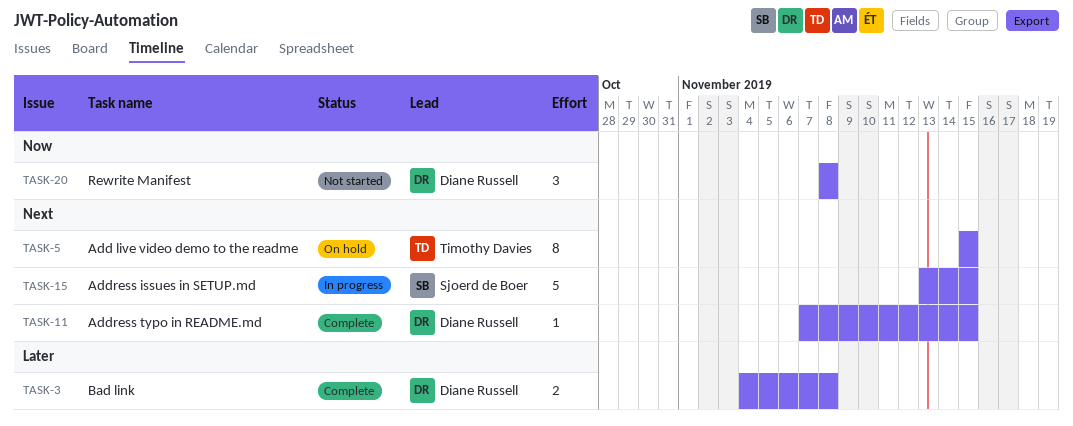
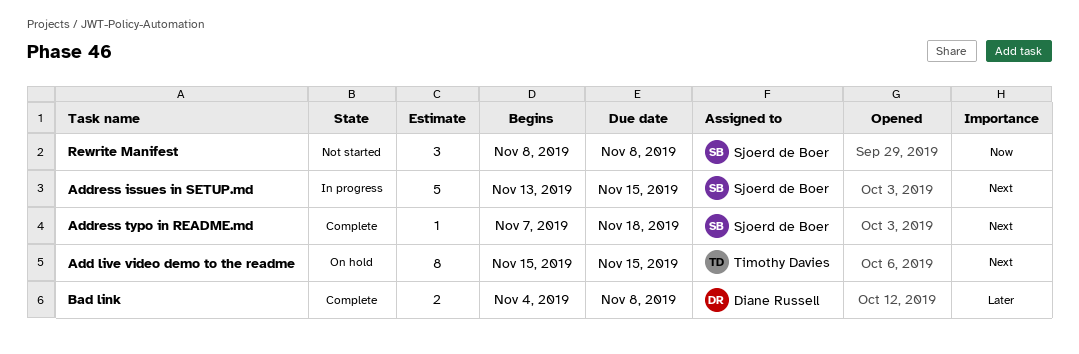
Address typo in README.md, owner: Diane Russell -> Sjoerd de Boer
Address typo in README.md, due: Nov 15 -> Nov 18
Rewrite Manifest, owner: Diane Russell -> Sjoerd de Boer

